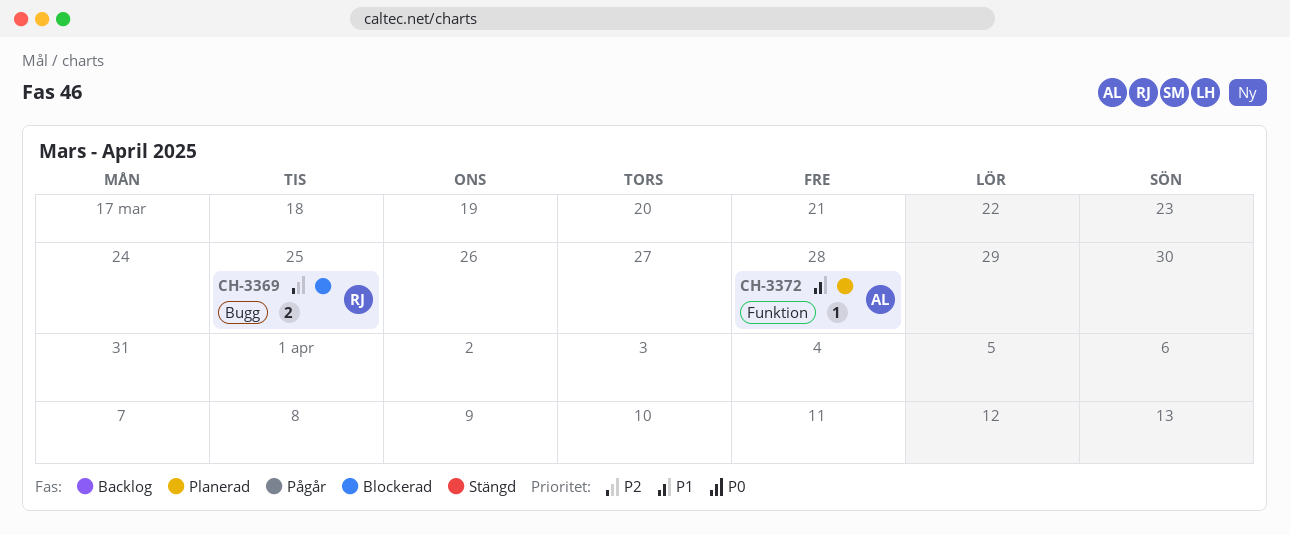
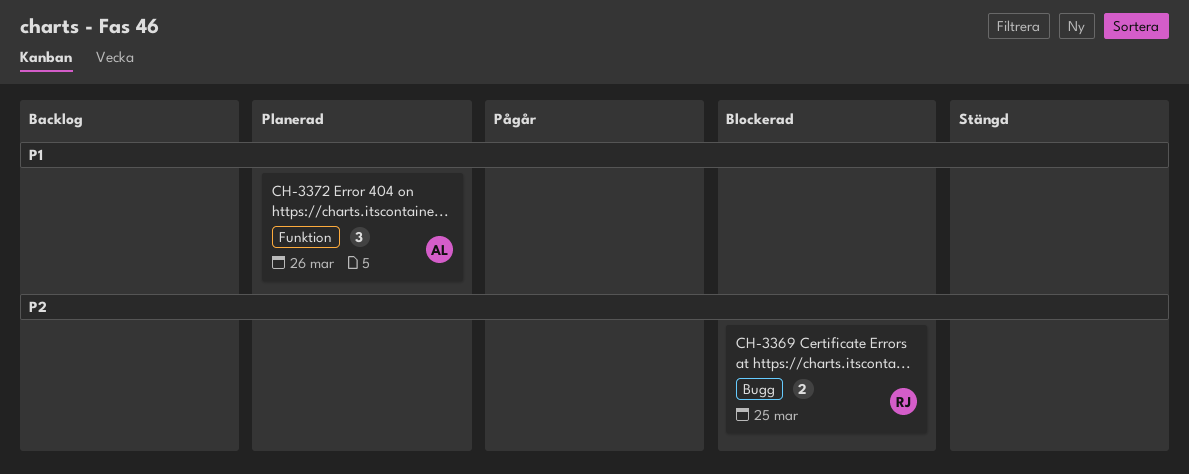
CH-3372, estimate: 1 -> 3
CH-3372, due: Mar 28 -> Mar 26

